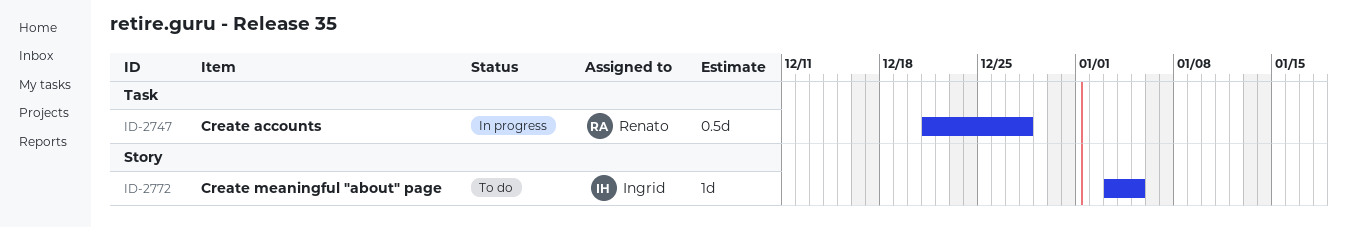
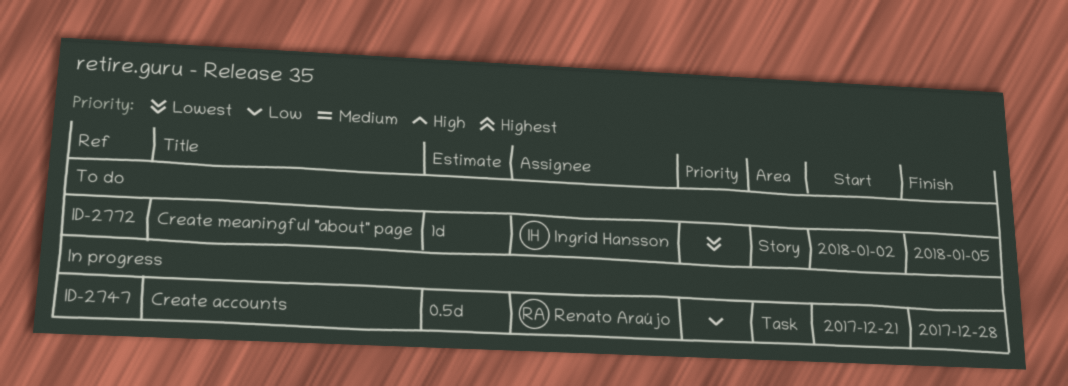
ID-2772, start: Jan 3 -> Jan 2

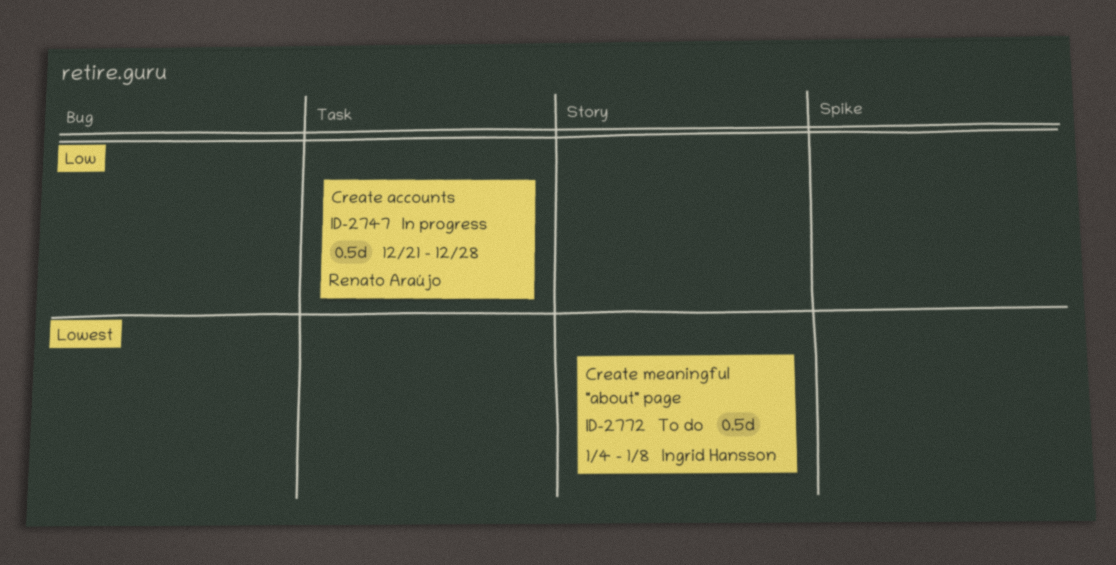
ID-2772, estimate: 1d -> 0.5d
ID-2772, start: Jan 2 -> Jan 4
ID-2772, due: Jan 5 -> Jan 8

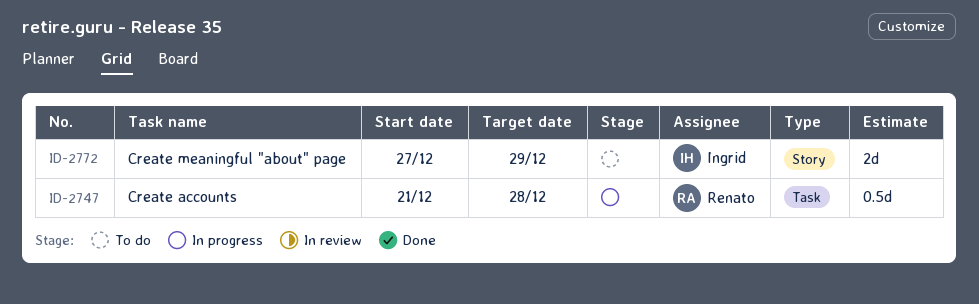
ID-2772, estimate: 0.5d -> 2d
ID-2772, start: Jan 4 -> Dec 27
ID-2772, due: Jan 8 -> Dec 29

